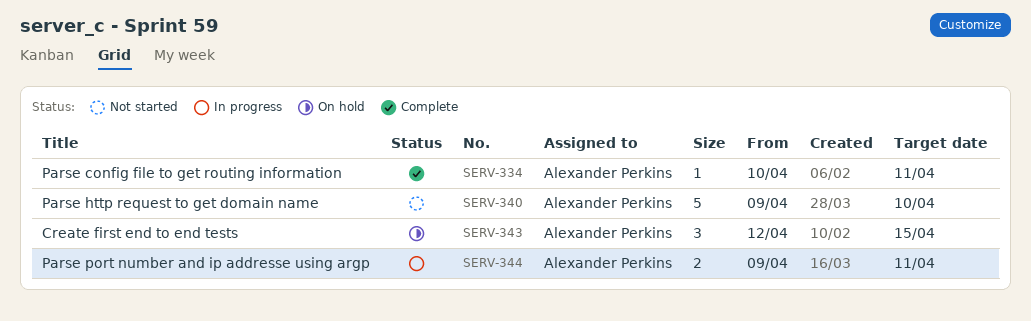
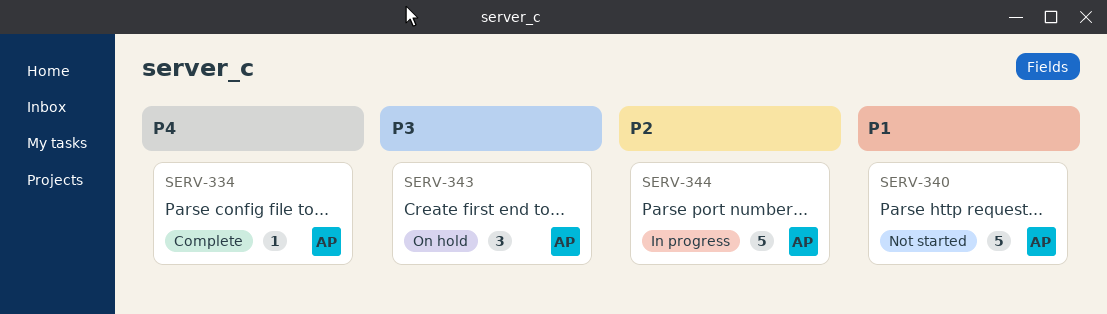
SERV-344, estimate: 2 -> 5

